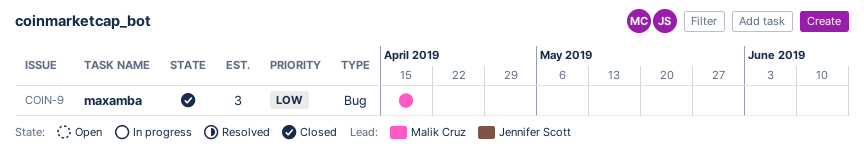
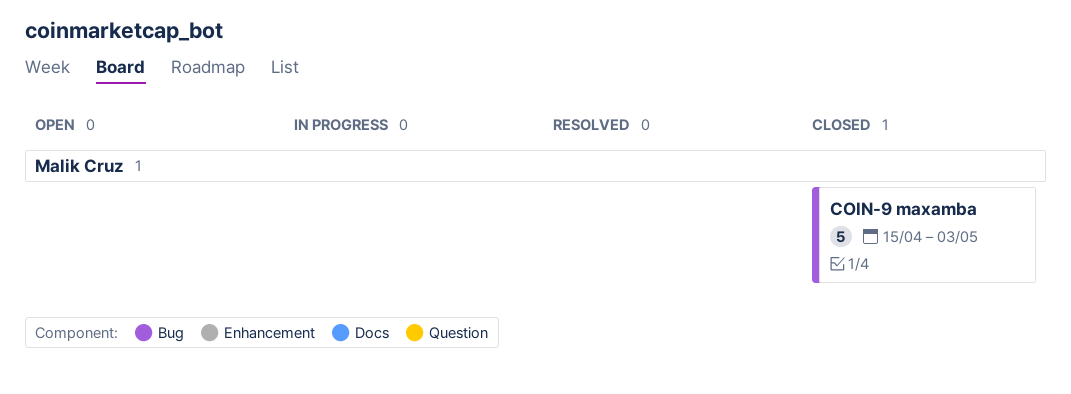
COIN-9, estimate: 3 -> 5
COIN-9, due: Apr 19 -> May 3

